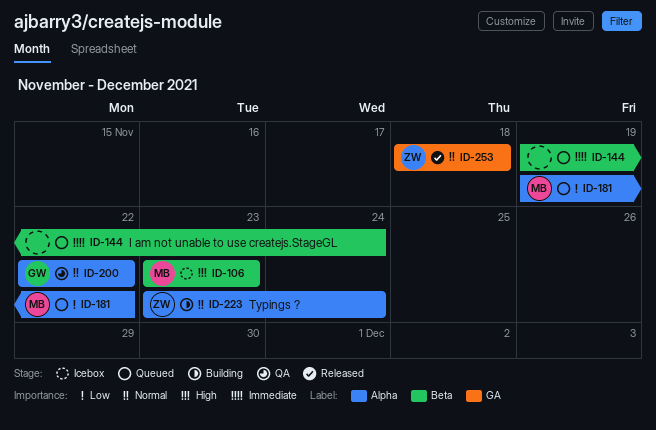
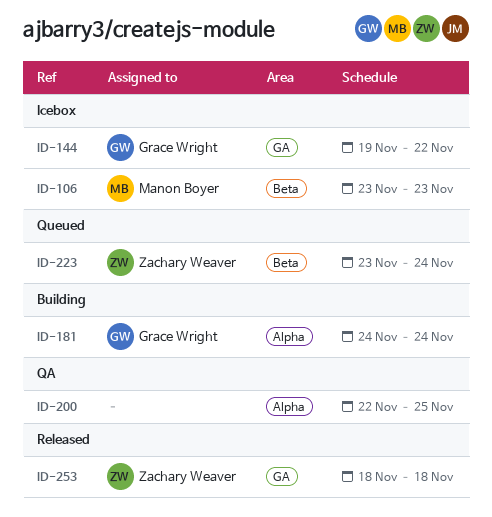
ID-144, status: Queued -> Icebox
ID-144, owner: none -> Grace Wright
ID-144, label: Beta -> GA
ID-144, due: Nov 24 -> Nov 22
ID-181, status: Queued -> Building
ID-181, owner: Manon Boyer -> Grace Wright
ID-181, start: Nov 19 -> Nov 24
ID-181, due: Nov 22 -> Nov 24
ID-200, owner: Grace Wright -> none
ID-200, due: Nov 22 -> Nov 25
ID-223, status: Building -> Queued
ID-223, label: Alpha -> Beta

